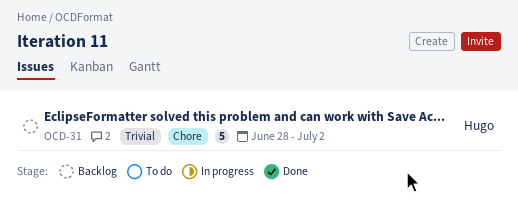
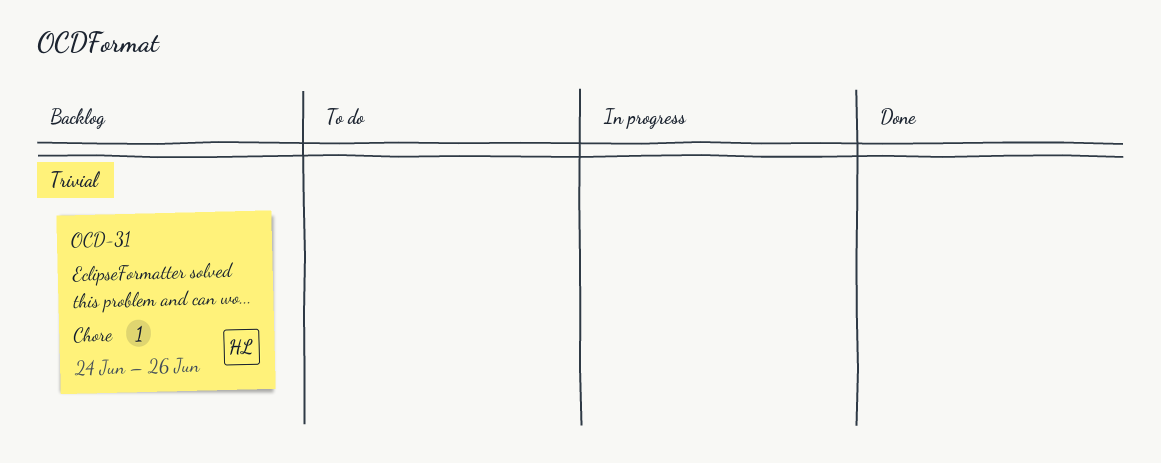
OCD-31, estimate: 5 -> 1
OCD-31, start: Jun 28 -> Jun 24
OCD-31, due: Jul 2 -> Jun 26

